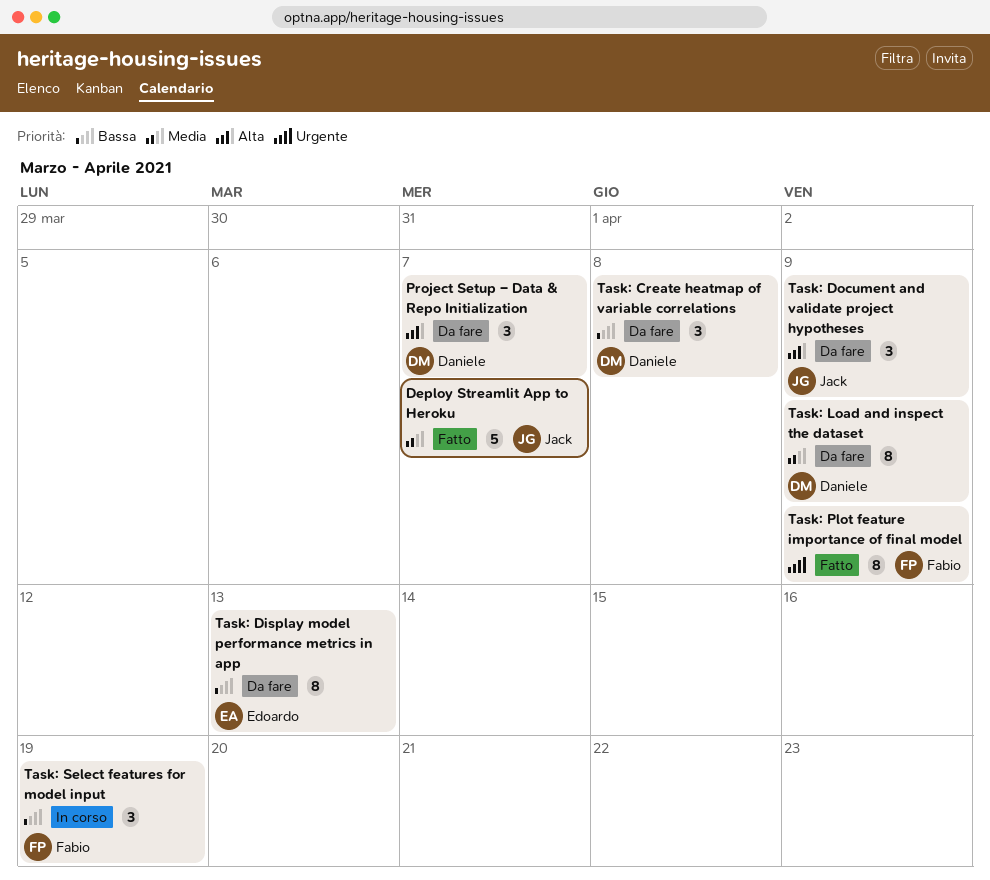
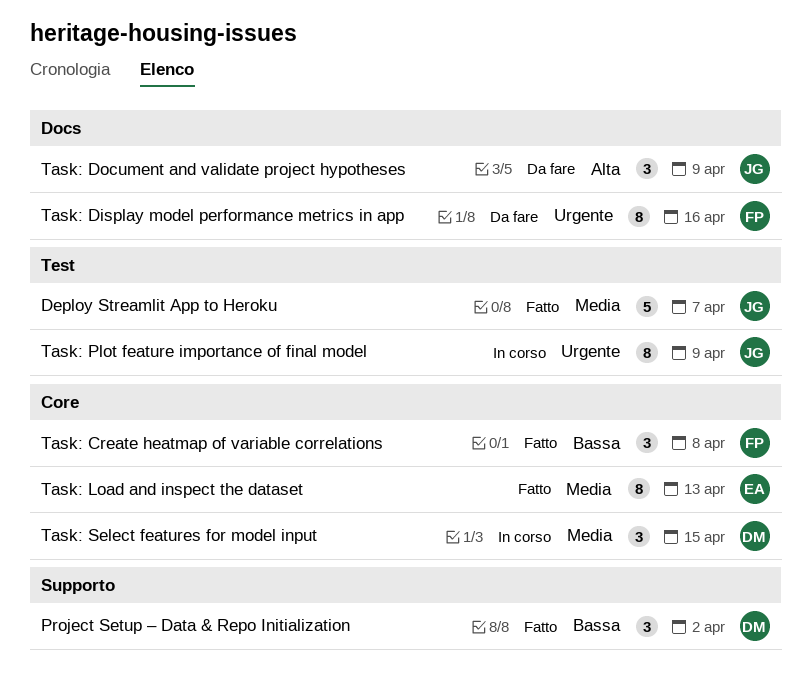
Project Setup – Data & Repo Initialization, status: Da fare -> Fatto
Project Setup – Data & Repo Initialization, priority: Alta -> Bassa
Project Setup – Data & Repo Initialization, due: Apr 7 -> Apr 2
Task: Create heatmap of variable correlations, status: Da fare -> Fatto
Task: Create heatmap of variable correlations, owner: Daniele -> Fabio
Task: Display model performance metrics in app, owner: Edoardo -> Fabio
Task: Display model performance metrics in app, priority: Bassa -> Urgente
Task: Display model performance metrics in app, due: Apr 13 -> Apr 16
Task: Load and inspect the dataset, status: Da fare -> Fatto
Task: Load and inspect the dataset, owner: Daniele -> Edoardo
Task: Load and inspect the dataset, due: Apr 9 -> Apr 13
Task: Plot feature importance of final model, status: Fatto -> In corso
Task: Plot feature importance of final model, owner: Fabio -> Jack
Task: Select features for model input, owner: Fabio -> Daniele
Task: Select features for model input, priority: Bassa -> Media
Task: Select features for model input, due: Apr 19 -> Apr 15

